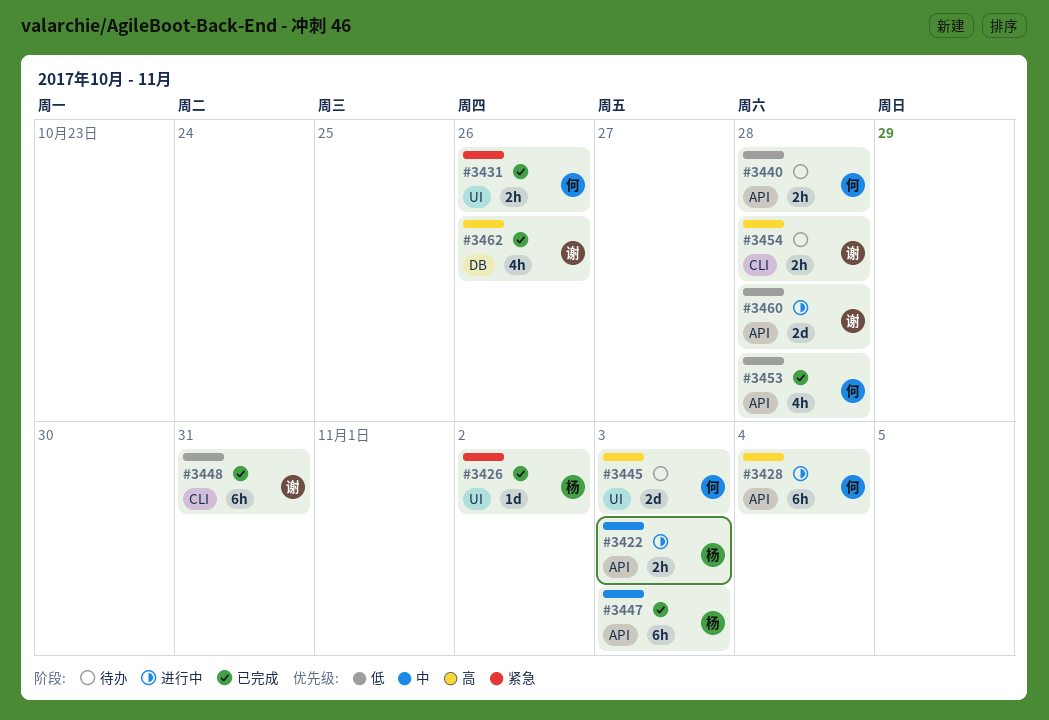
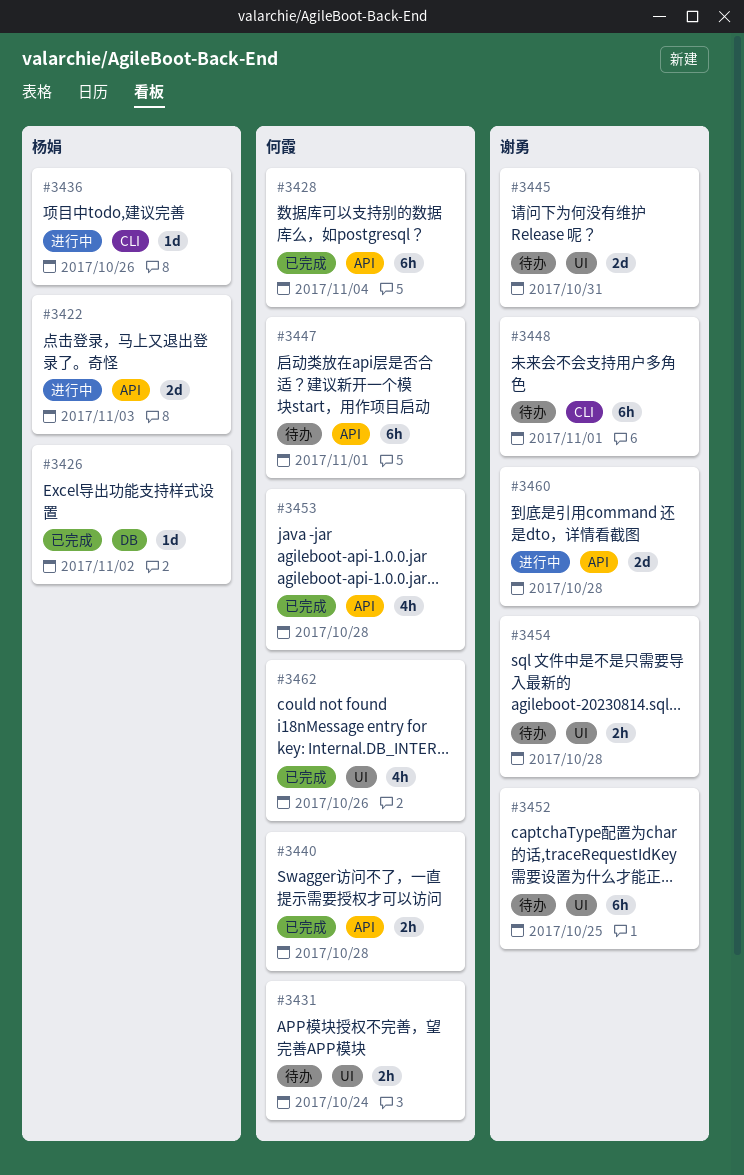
#3422, estimate: 2h -> 2d
#3426, label: UI -> DB
#3428, status: 进行中 -> 已完成
#3431, status: 已完成 -> 待办
#3431, due: Oct 26 -> Oct 24
#3436: none -> present
#3440, status: 待办 -> 已完成
#3445, owner: 何霞 -> 谢勇
#3445, due: Nov 3 -> Oct 31
#3447, status: 已完成 -> 待办
#3447, owner: 杨娟 -> 何霞
#3447, due: Nov 3 -> Nov 1
#3448, status: 已完成 -> 待办
#3448, due: Oct 31 -> Nov 1
#3452: none -> present
#3454, label: CLI -> UI
#3462, owner: 谢勇 -> 何霞
#3462, label: DB -> UI

